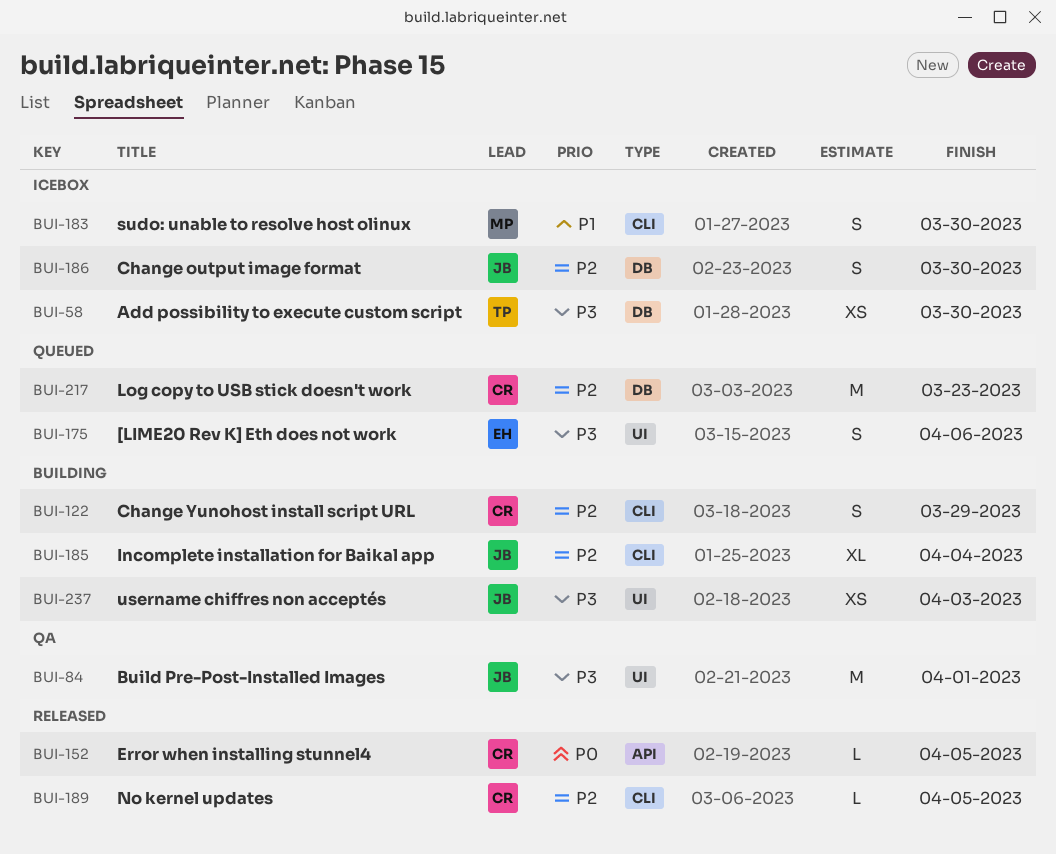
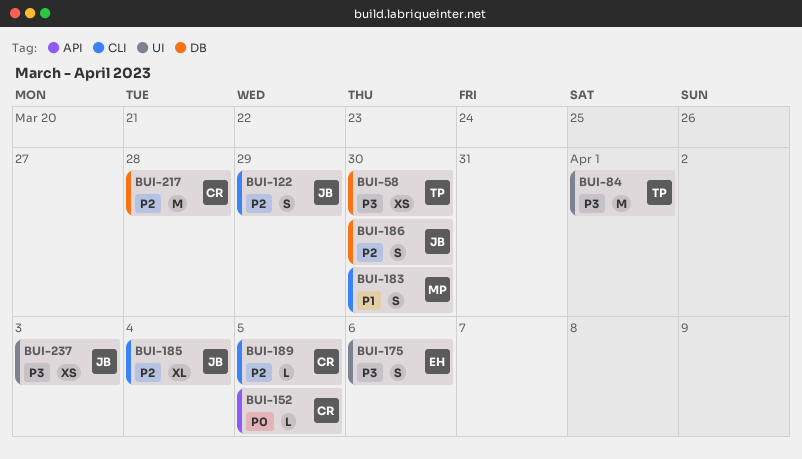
BUI-84, owner: JB -> TP
BUI-122, owner: CR -> JB
BUI-217, due: Mar 23 -> Mar 28

